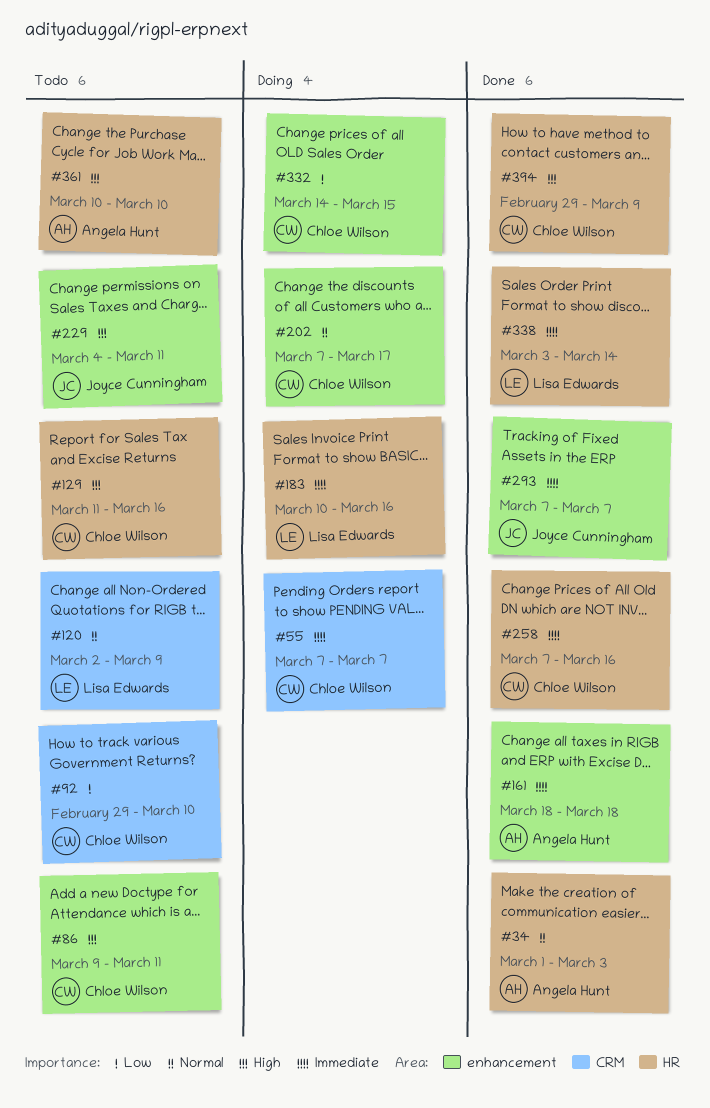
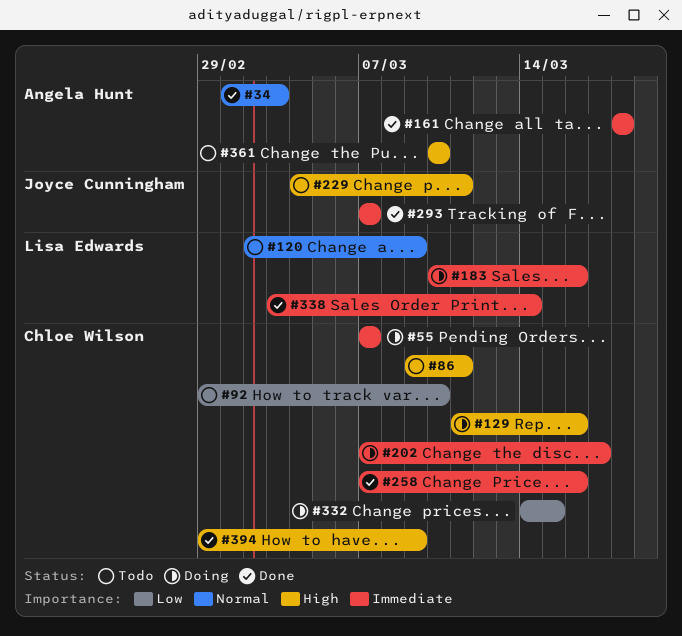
#129, status: Todo -> Doing
#202, priority: Normal -> Immediate

